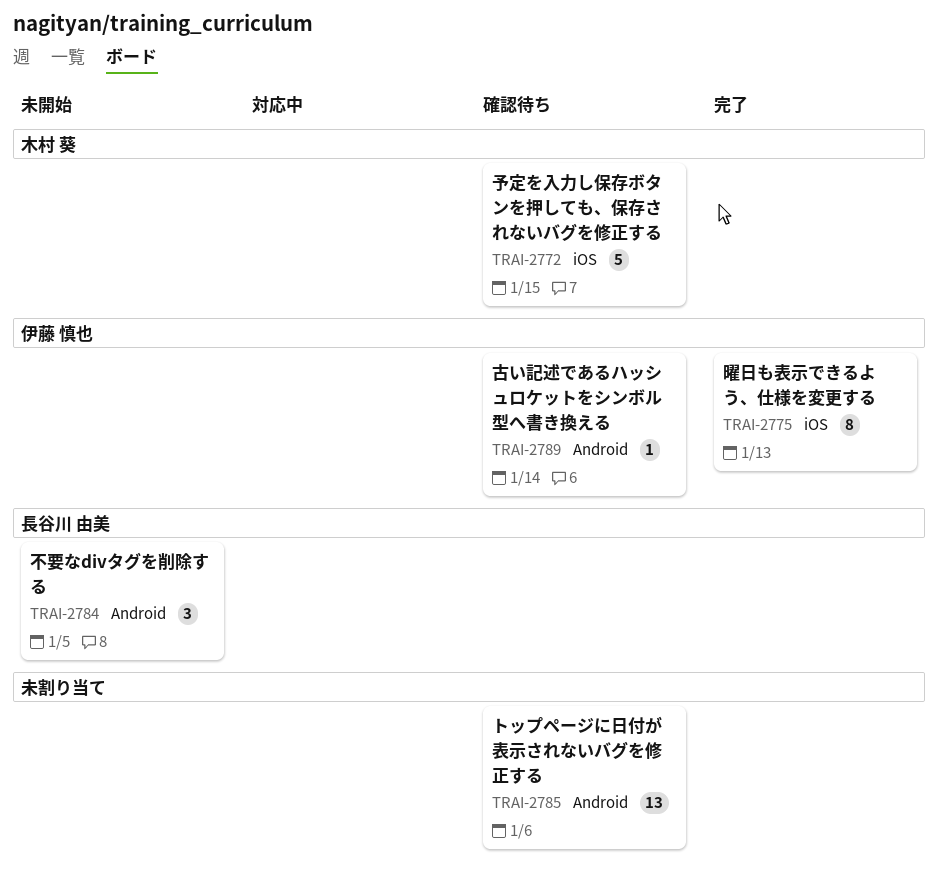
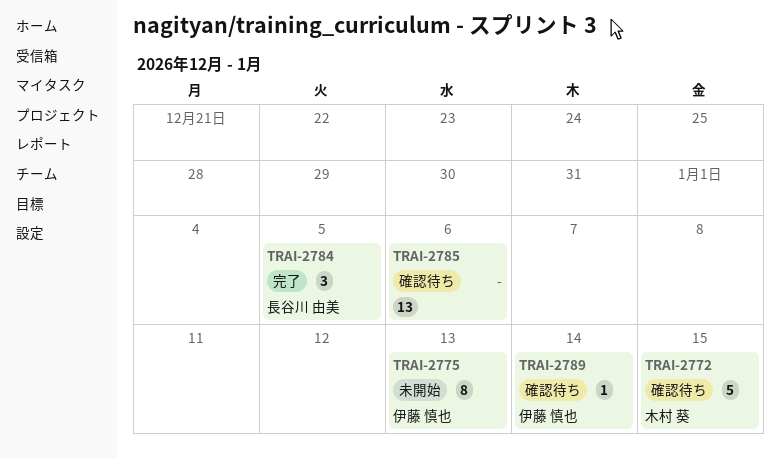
TRAI-2775, status: 完了 -> 未開始
TRAI-2784, status: 未開始 -> 完了

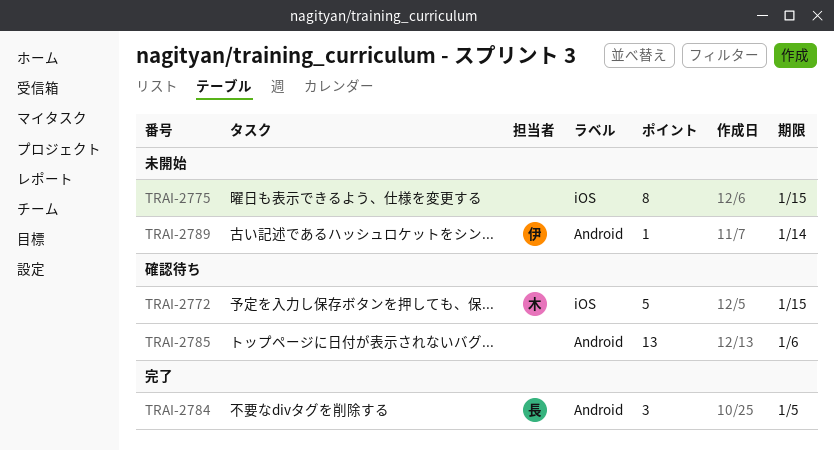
TRAI-2775, owner: 伊藤 慎也 -> none
TRAI-2775, due: Jan 13 -> Jan 15
TRAI-2789, status: 確認待ち -> 未開始

